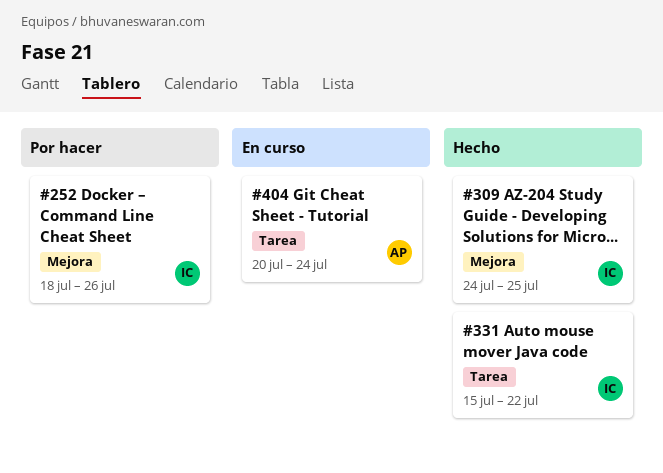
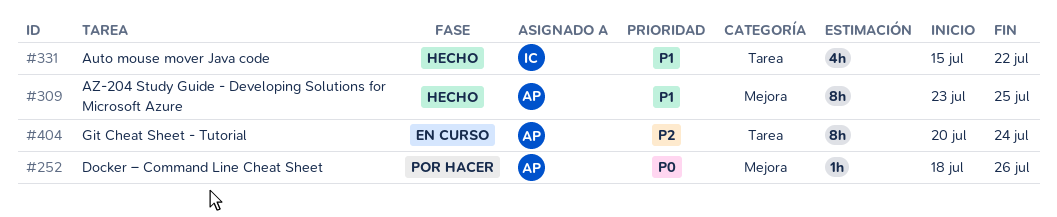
#252, owner: IC -> AP
#309, owner: IC -> AP
#309, start: Jul 24 -> Jul 23

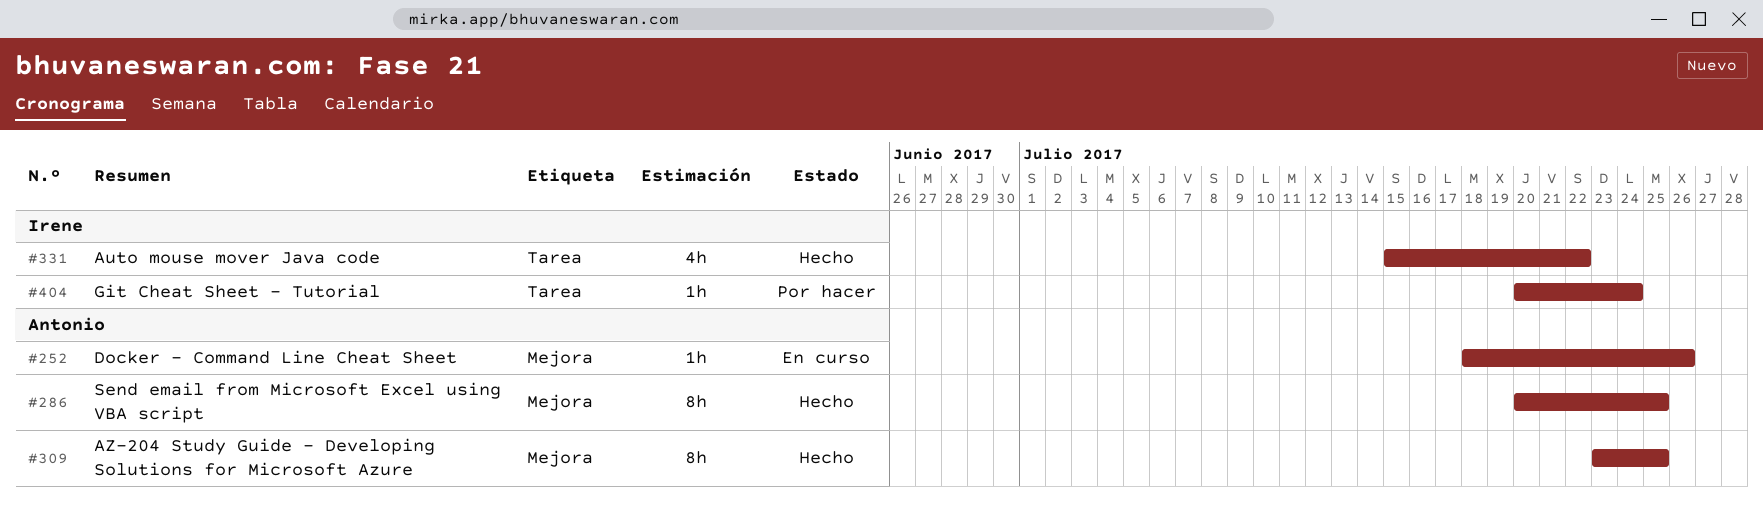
#252, status: Por hacer -> En curso
#286: none -> present
#404, status: En curso -> Por hacer
#404, owner: Antonio -> Irene
#404, estimate: 8h -> 1h

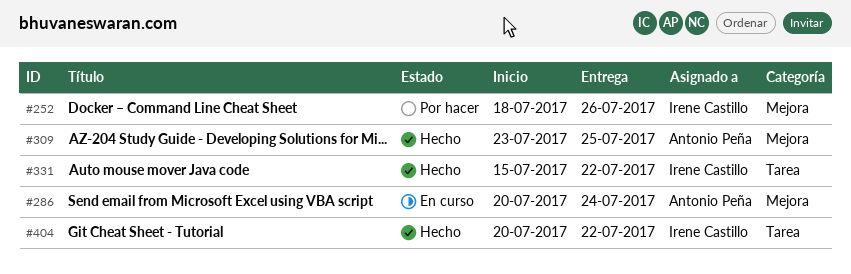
#252, status: En curso -> Por hacer
#252, owner: Antonio Peña -> Irene Castillo
#286, status: Hecho -> En curso
#286, due: Jul 25 -> Jul 24
#404, status: Por hacer -> Hecho
#404, due: Jul 24 -> Jul 22

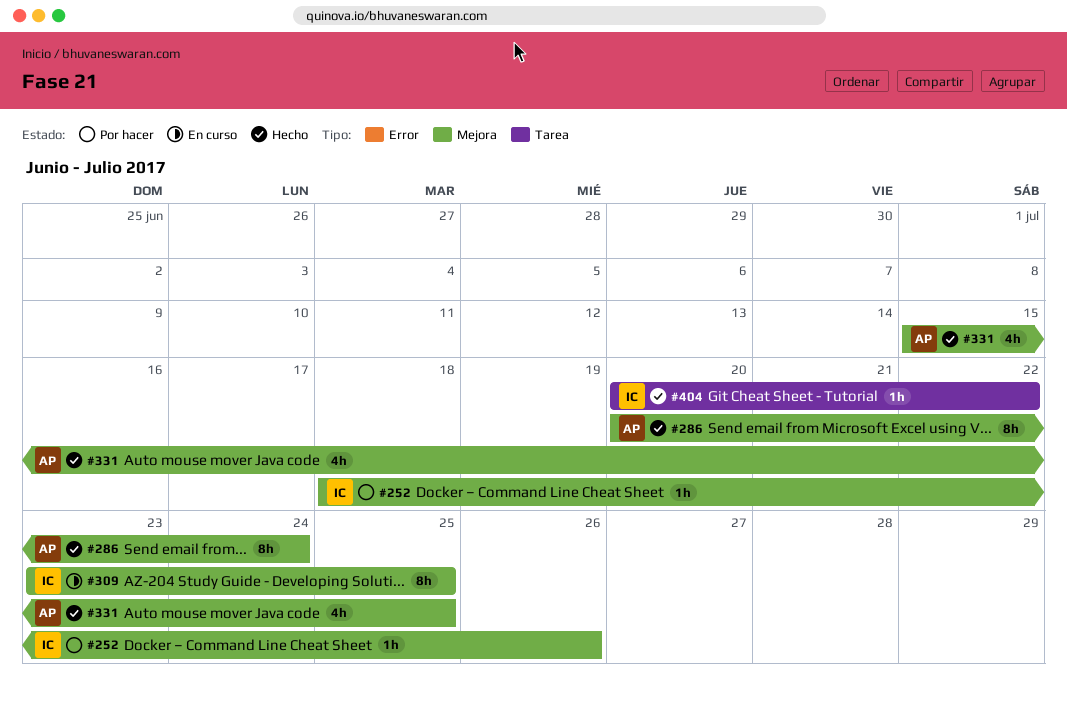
#286, status: En curso -> Hecho
#309, status: Hecho -> En curso
#309, owner: Antonio Peña -> Irene Castillo
#331, owner: Irene Castillo -> Antonio Peña
#331, label: Tarea -> Mejora
#331, due: Jul 22 -> Jul 25

